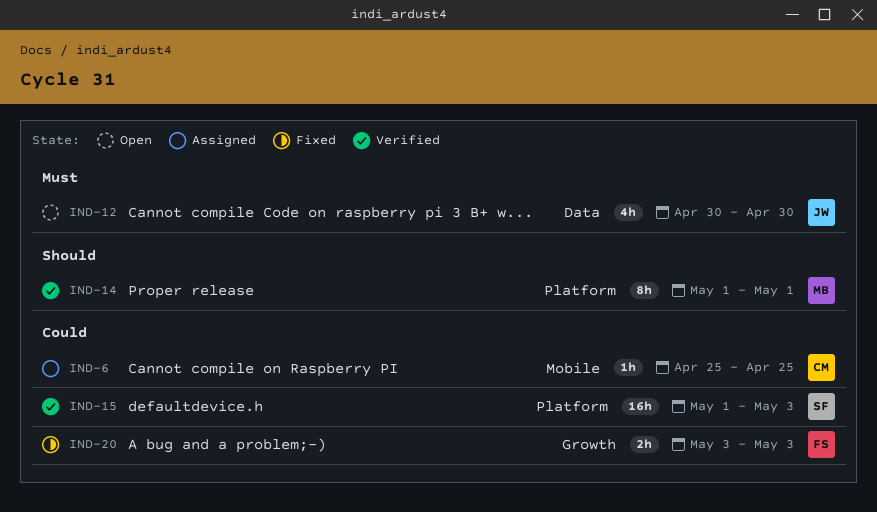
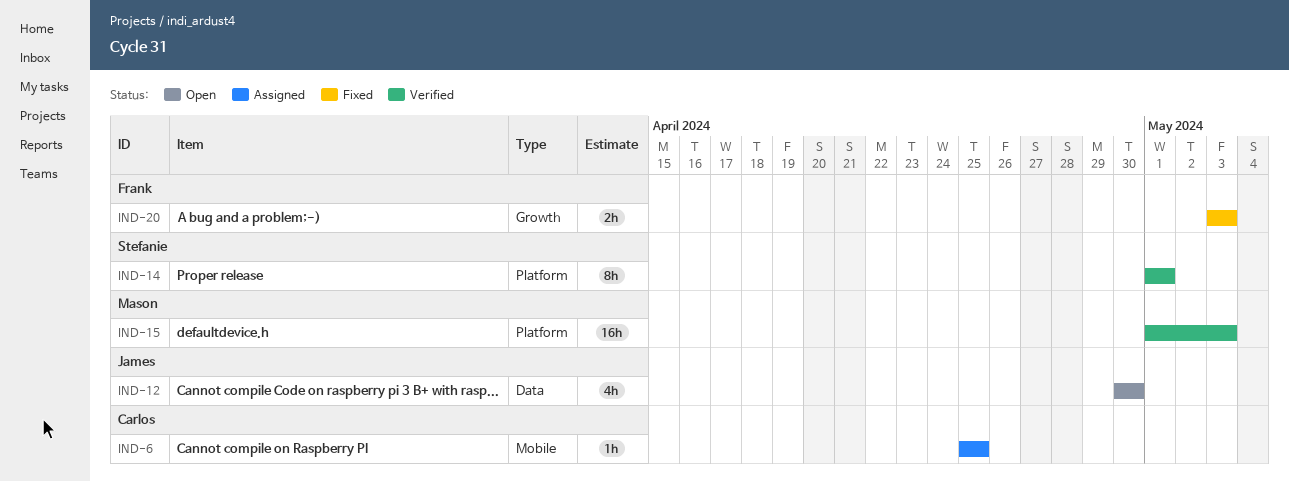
IND-14, owner: Mason -> Stefanie
IND-15, owner: Stefanie -> Mason

